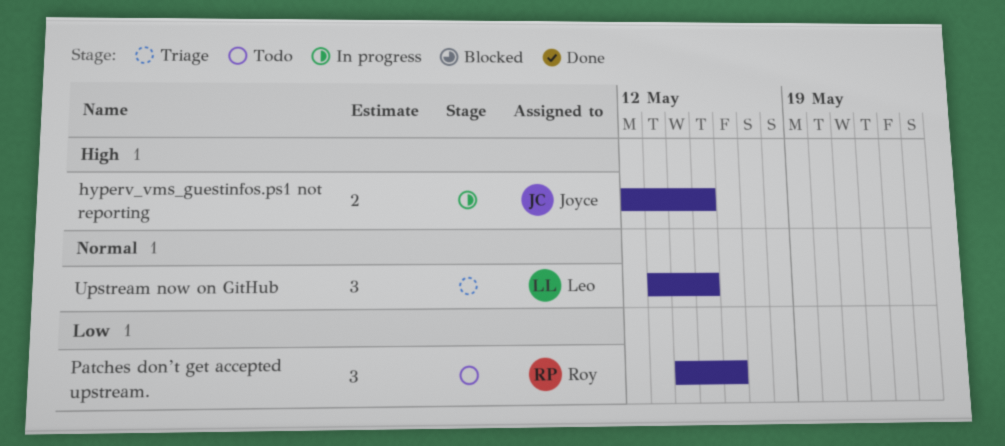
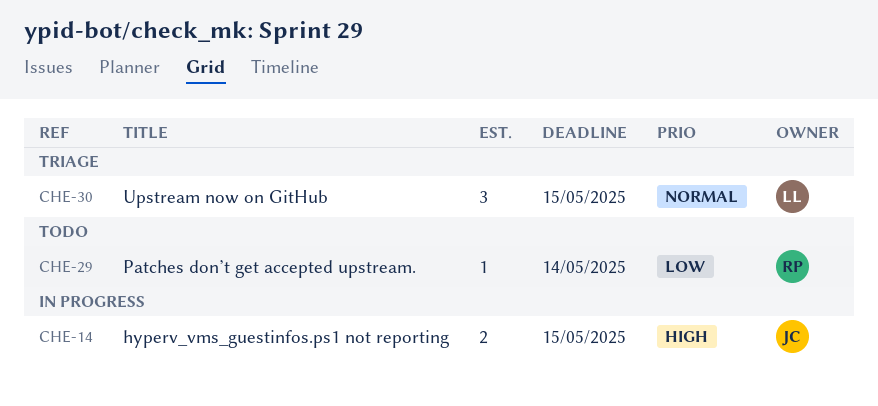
Patches don’t get accepted upstream., estimate: 3 -> 1
Patches don’t get accepted upstream., due: May 16 -> May 14

